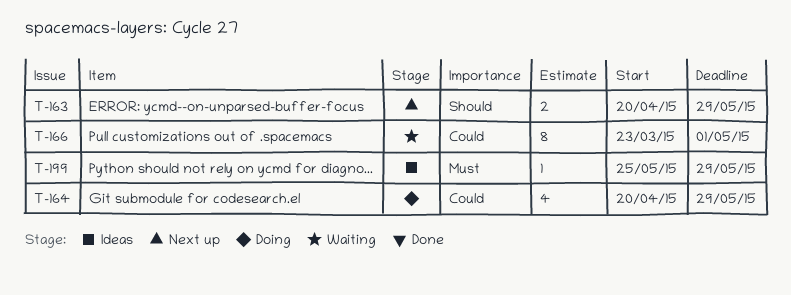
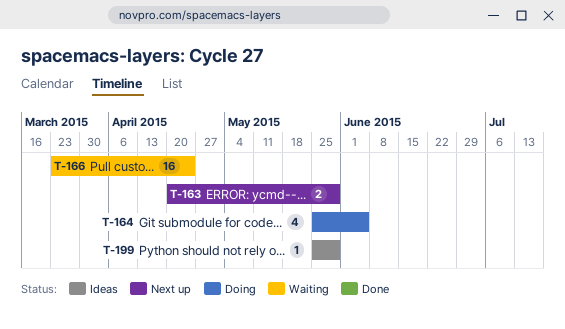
T-164, start: Apr 20 -> May 25
T-164, due: May 29 -> Jun 5
T-166, estimate: 8 -> 16
T-166, due: May 1 -> Apr 24

